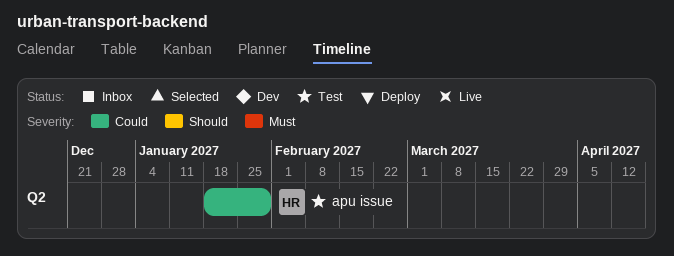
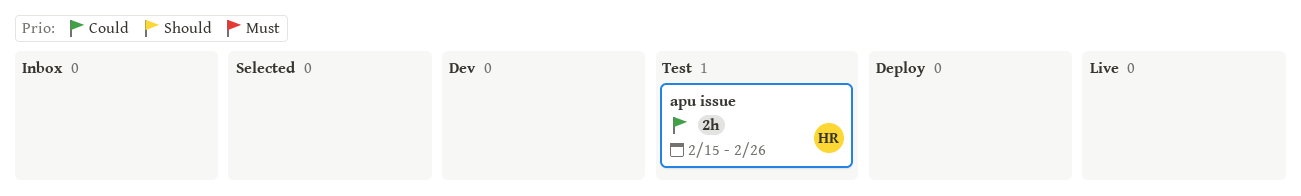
apu issue, start: Jan 18 -> Feb 15
apu issue, due: Jan 29 -> Feb 26

